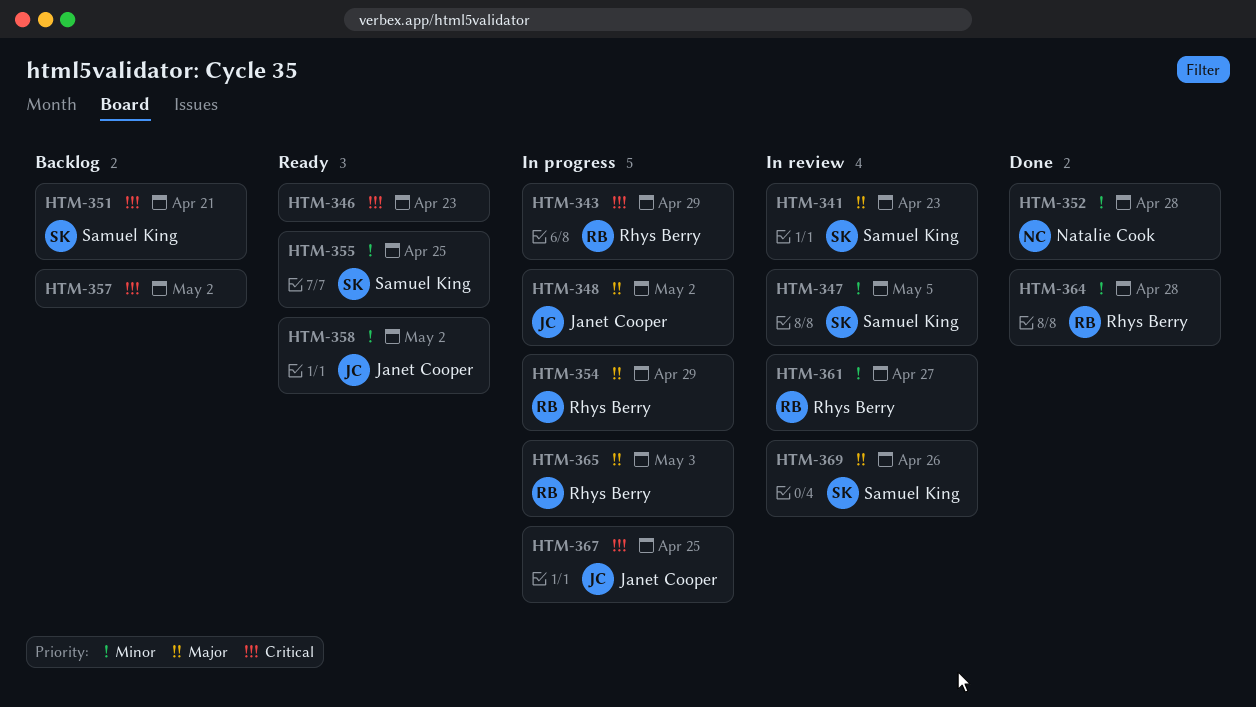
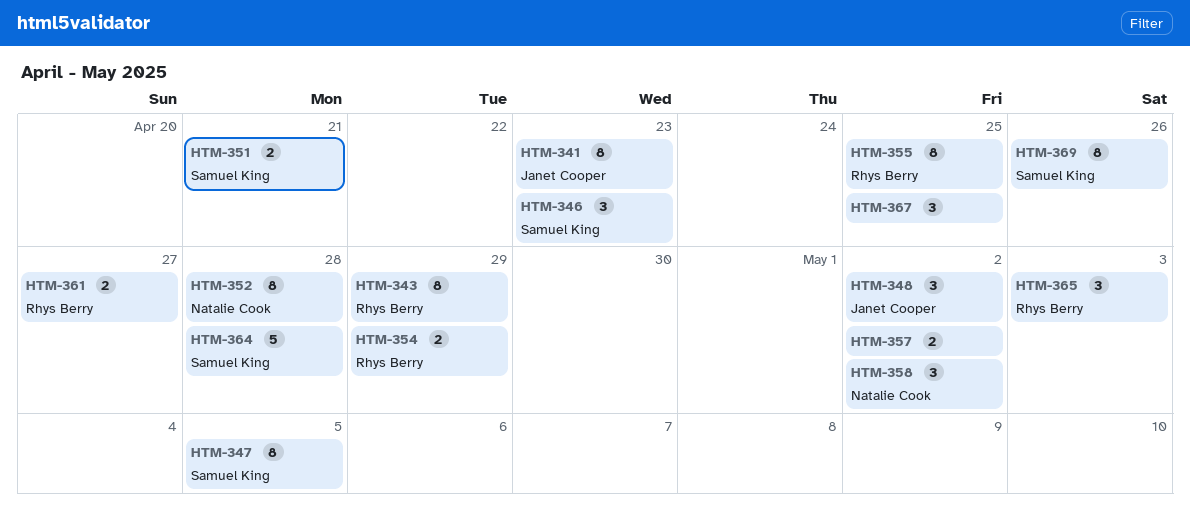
HTM-341, owner: Samuel King -> Janet Cooper
HTM-346, owner: none -> Samuel King
HTM-355, owner: Samuel King -> Rhys Berry
HTM-358, owner: Janet Cooper -> Natalie Cook
HTM-364, owner: Rhys Berry -> Samuel King
HTM-367, owner: Janet Cooper -> none

